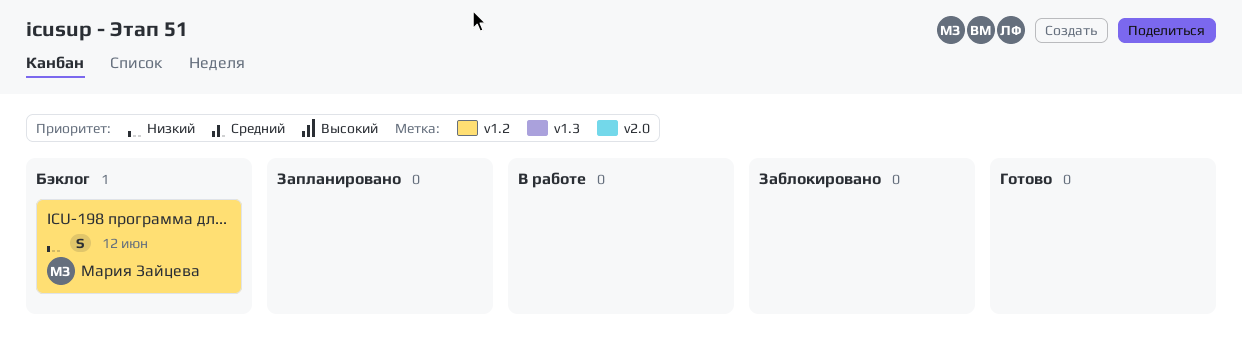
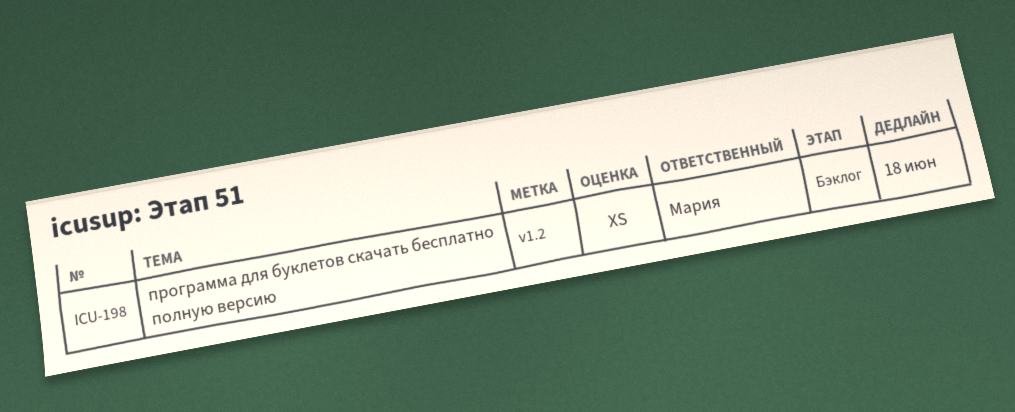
ICU-198, estimate: S -> XS
ICU-198, due: Jun 12 -> Jun 18

